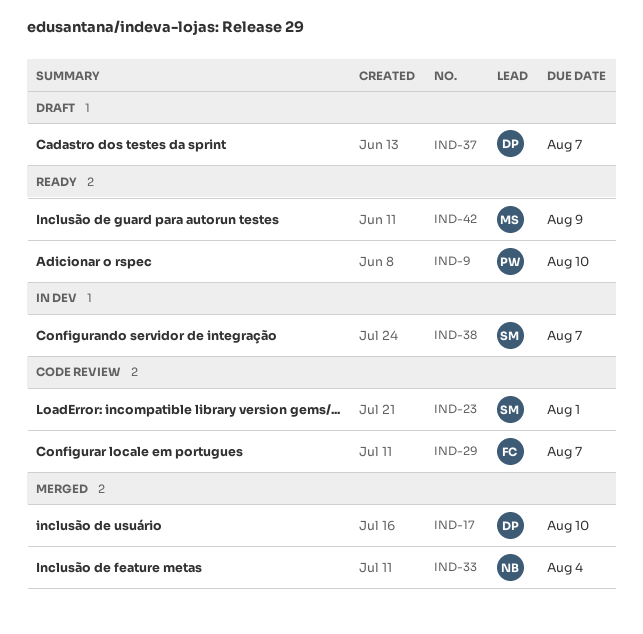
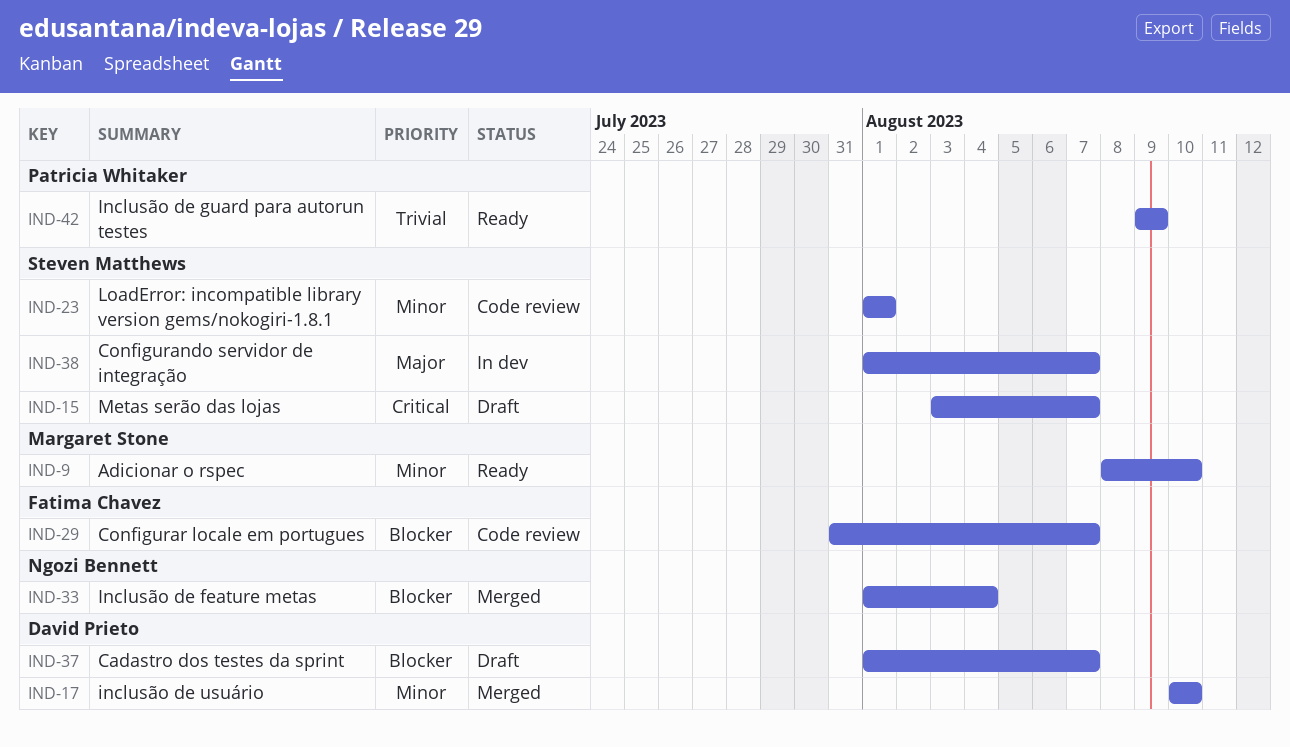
IND-9, owner: Patricia Whitaker -> Margaret Stone
IND-15: none -> present
IND-42, owner: Margaret Stone -> Patricia Whitaker

